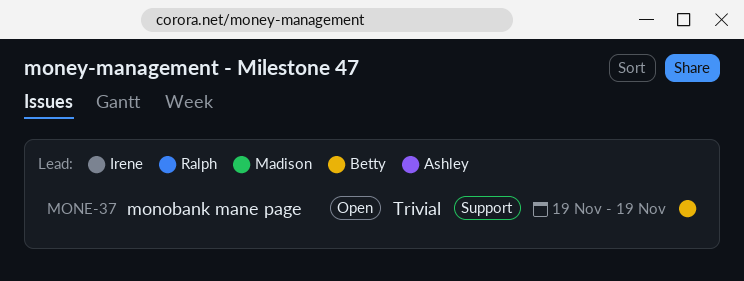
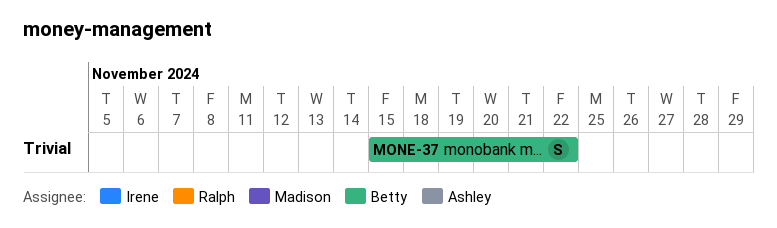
MONE-37, start: Nov 19 -> Nov 15
MONE-37, due: Nov 19 -> Nov 22

